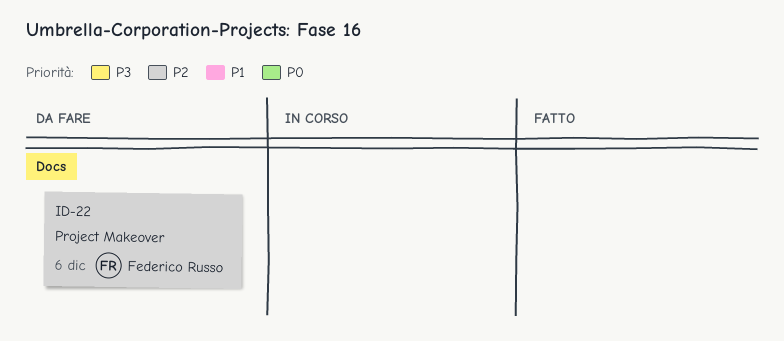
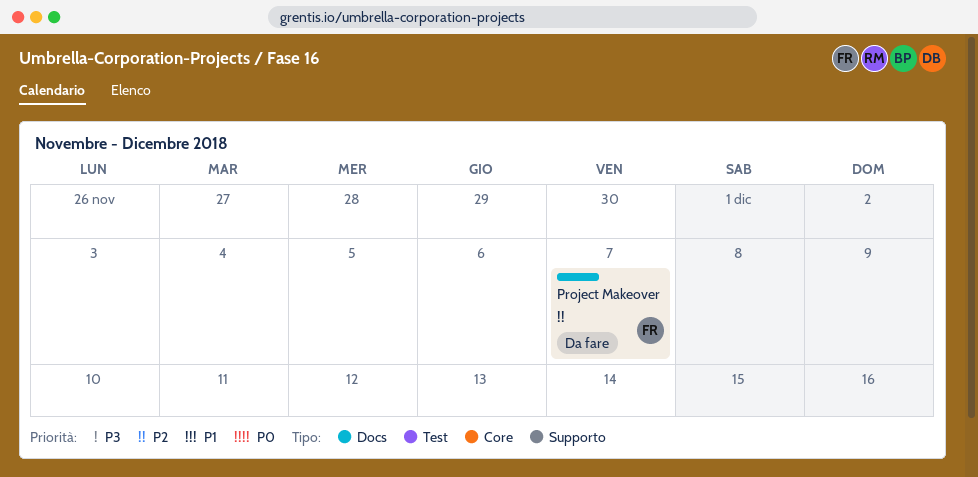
Project Makeover, due: Dec 6 -> Dec 7

